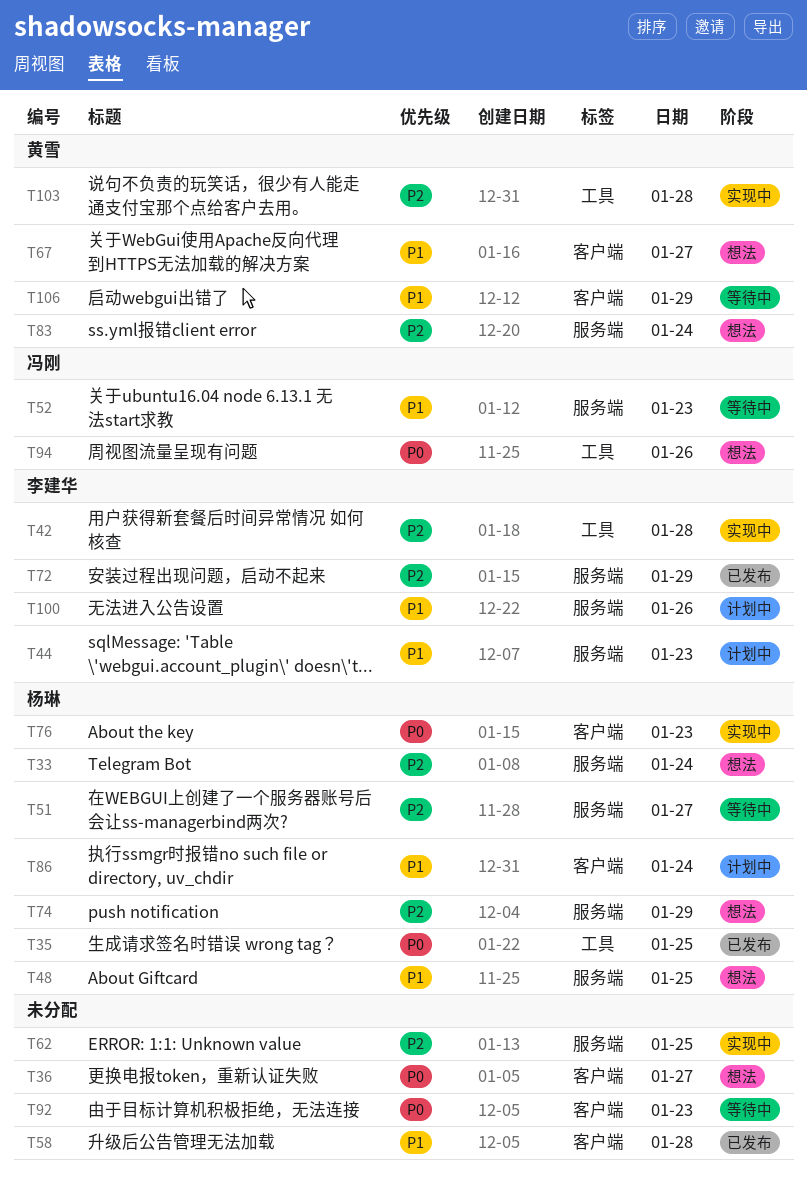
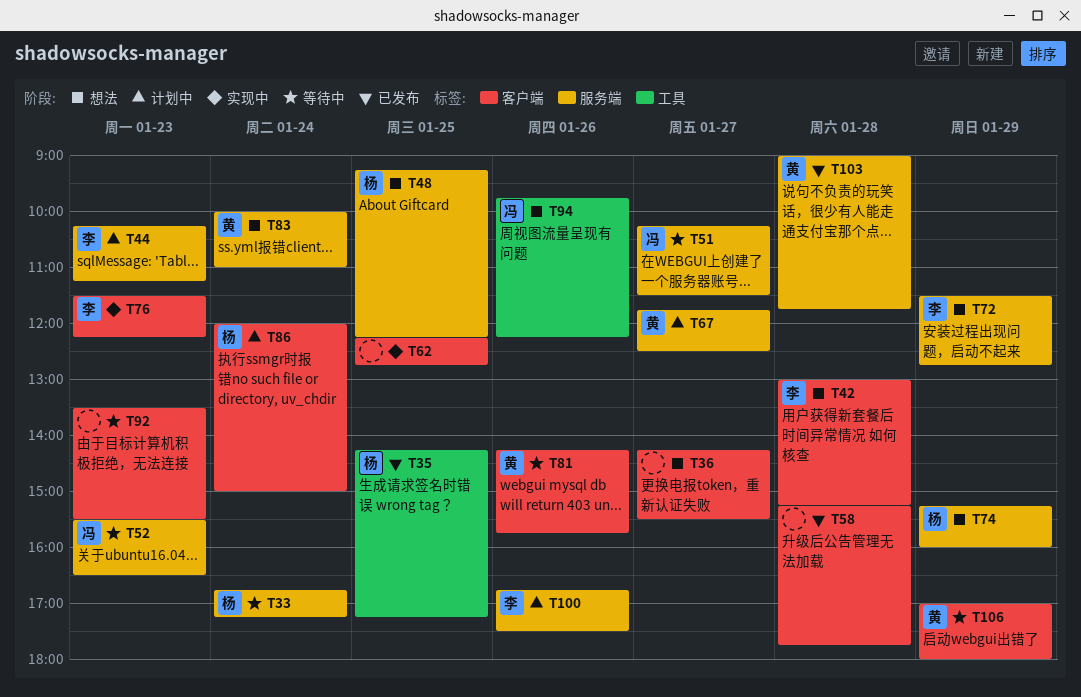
T33, status: 想法 -> 等待中
T42, status: 实现中 -> 想法
T42, label: 工具 -> 客户端
T51, owner: 杨琳 -> 冯刚
T62, label: 服务端 -> 客户端
T67, status: 想法 -> 计划中
T67, label: 客户端 -> 服务端
T72, status: 已发布 -> 想法
T76, owner: 杨琳 -> 李建华
T81: none -> present
T103, status: 实现中 -> 已发布
T103, label: 工具 -> 服务端

